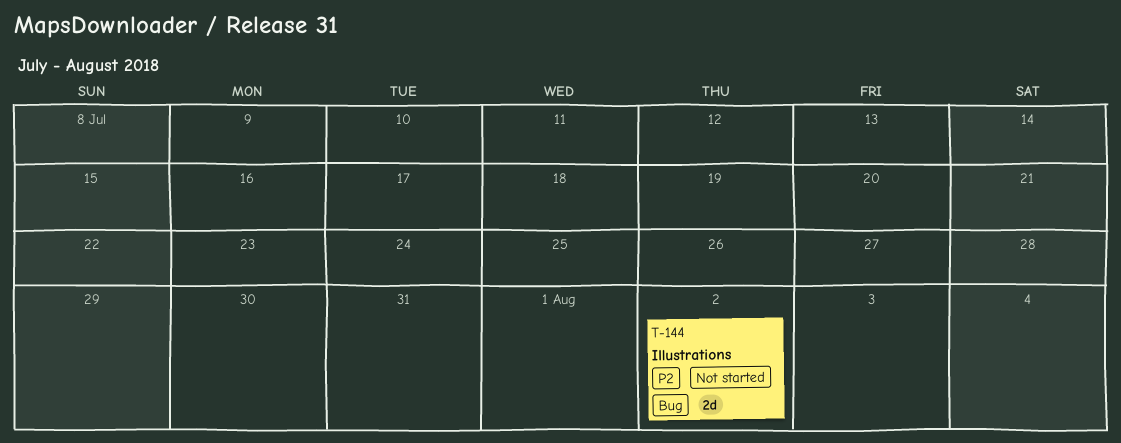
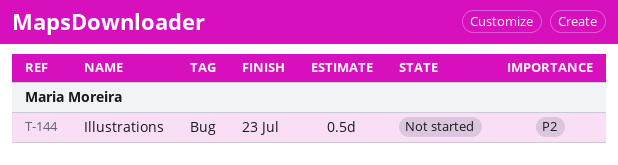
T-144, estimate: 2d -> 0.5d
T-144, due: Aug 2 -> Jul 23

